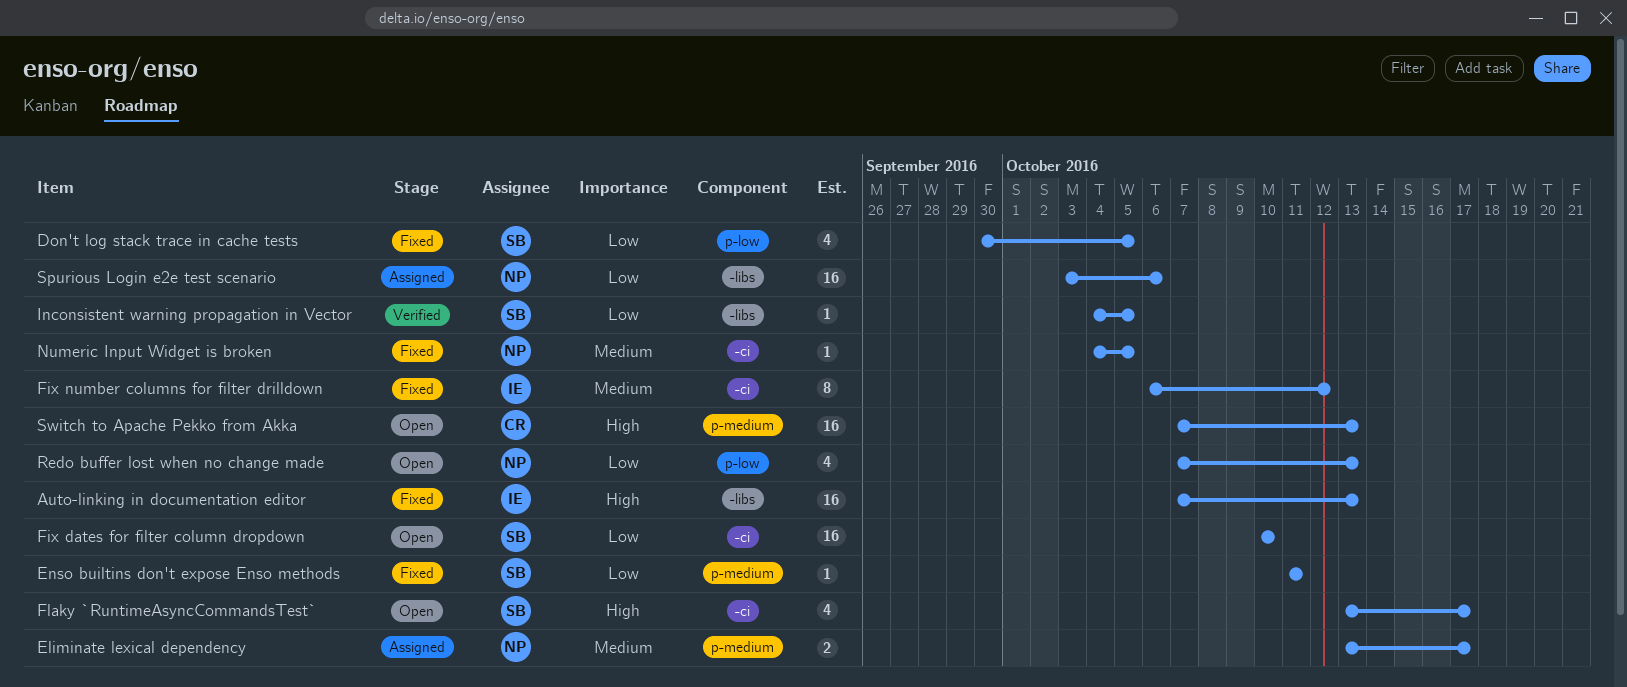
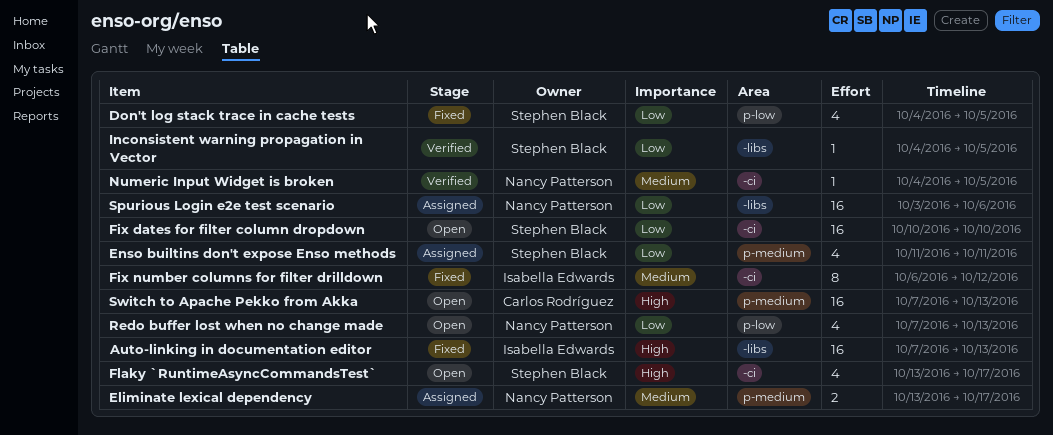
Don't log stack trace in cache tests, start: Sep 30 -> Oct 4
Enso builtins don't expose Enso methods, status: Fixed -> Assigned
Enso builtins don't expose Enso methods, estimate: 1 -> 4
Numeric Input Widget is broken, status: Fixed -> Verified

